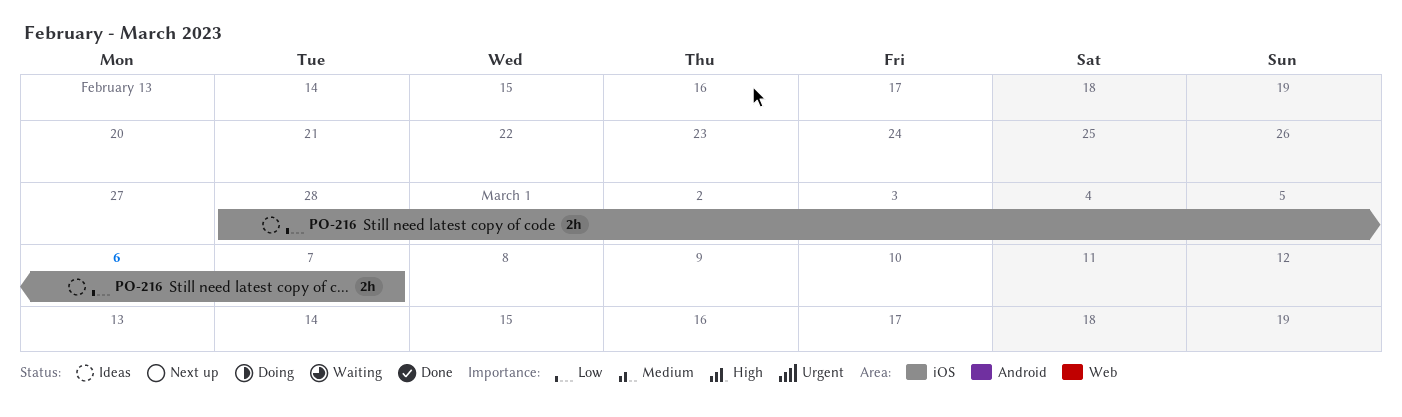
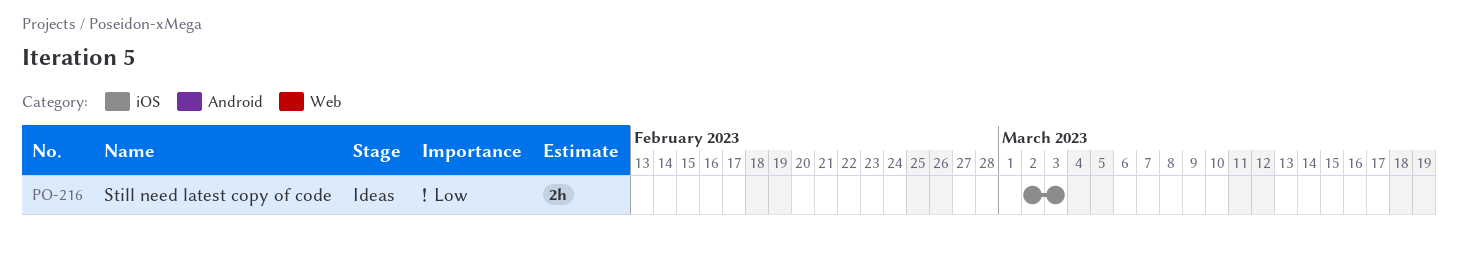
PO-216, start: Feb 28 -> Mar 2
PO-216, due: Mar 7 -> Mar 3

